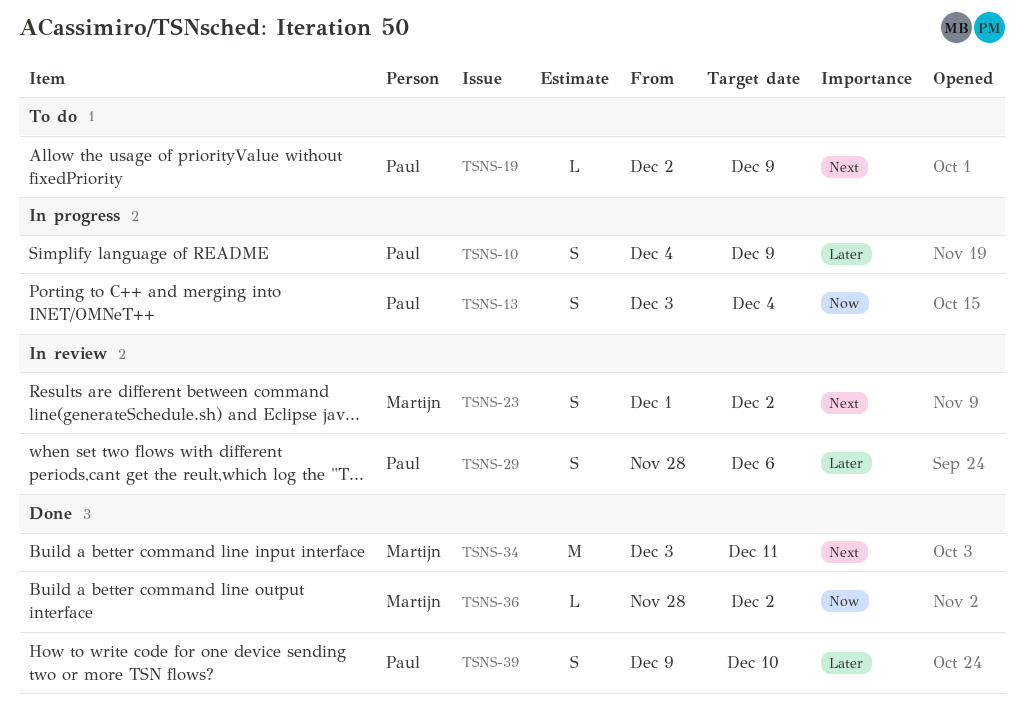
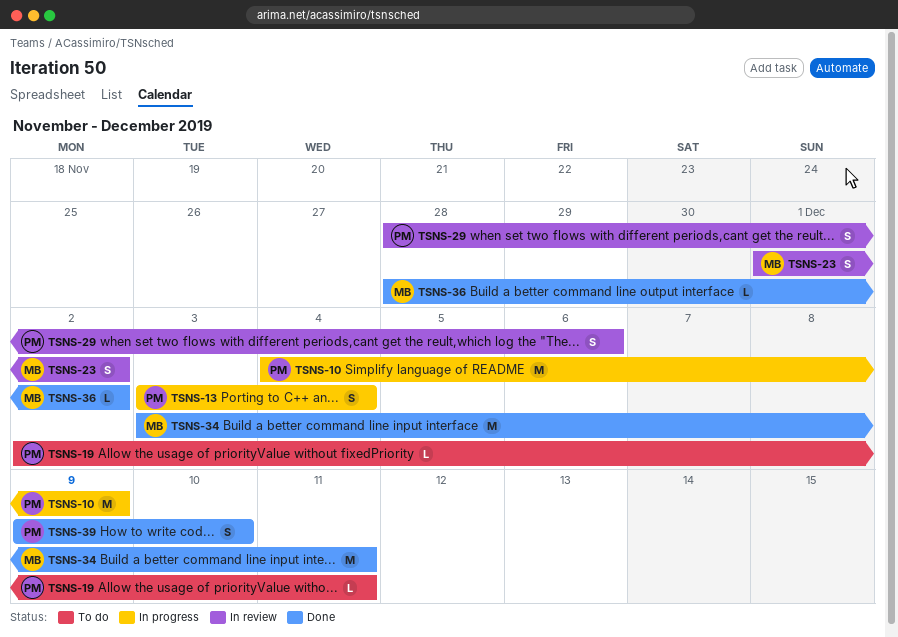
TSNS-10, estimate: S -> M
TSNS-19, due: Dec 9 -> Dec 11

